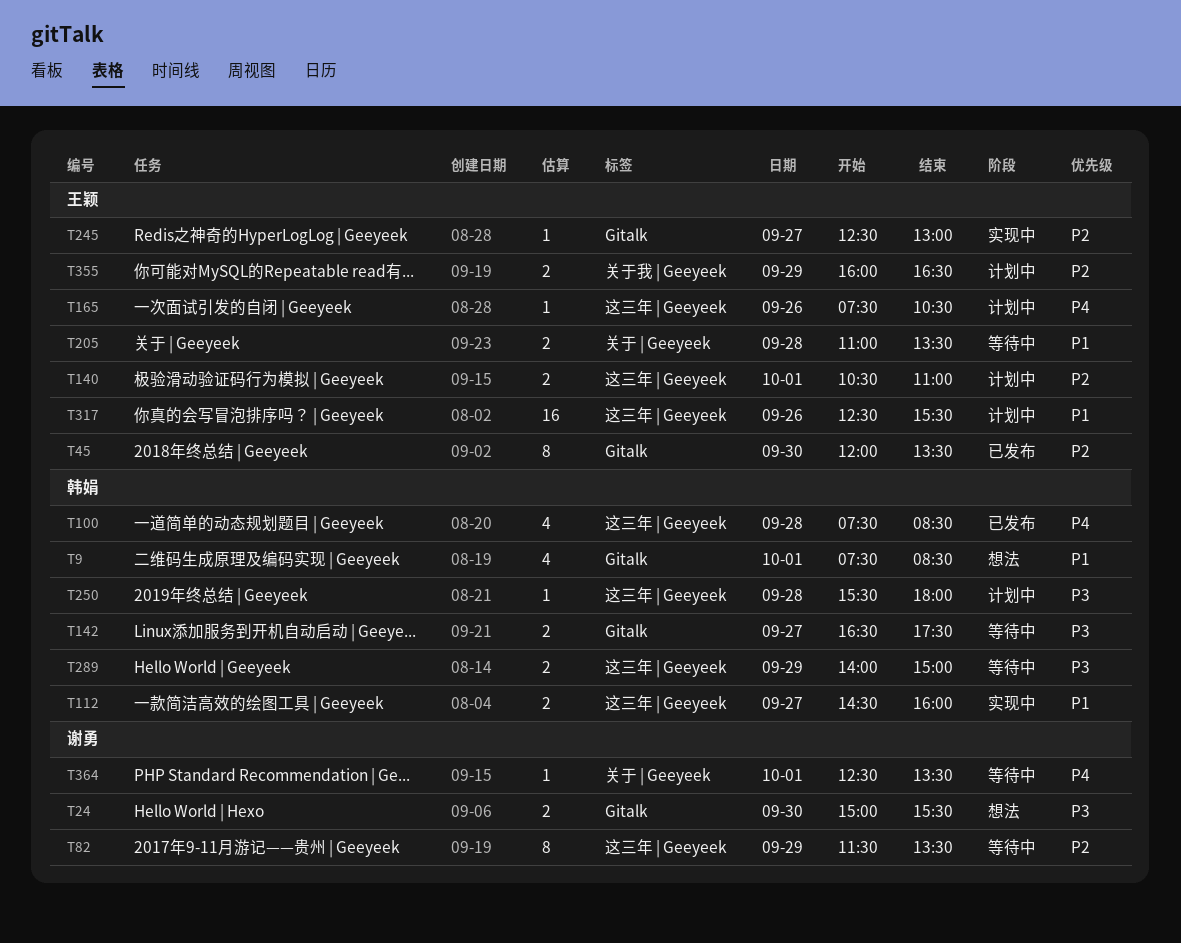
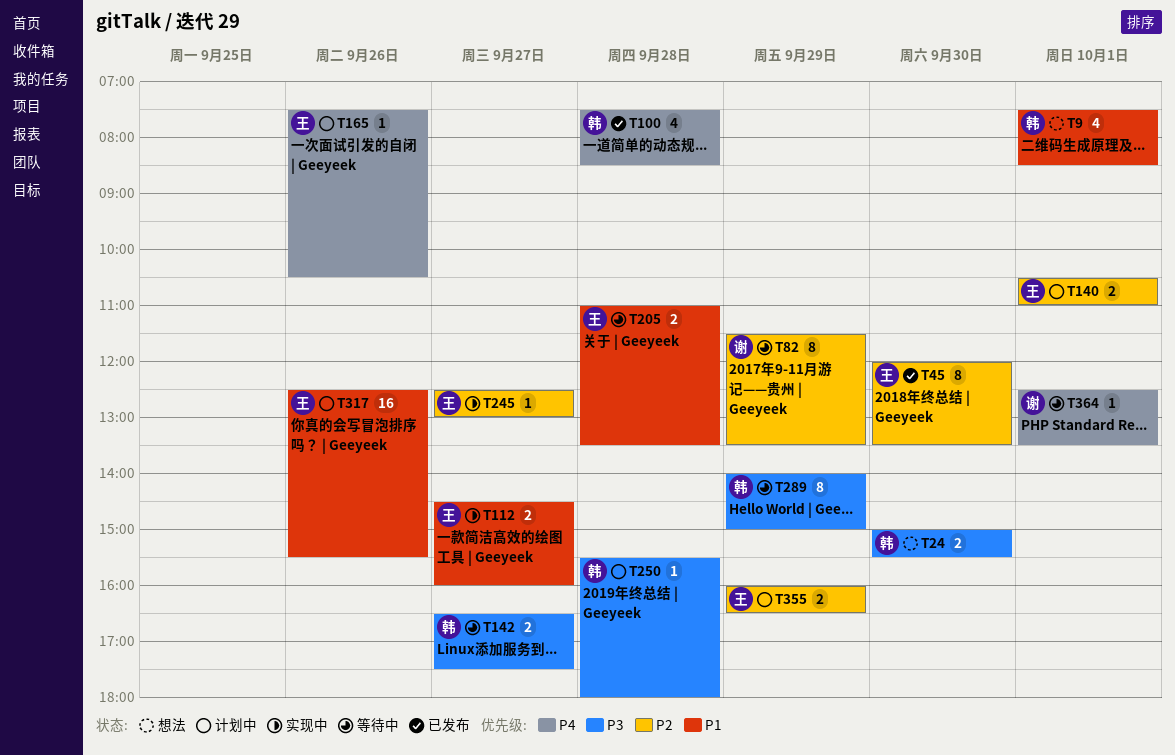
T24, owner: 谢勇 -> 韩娟
T112, owner: 韩娟 -> 王颖
T289, estimate: 2 -> 8

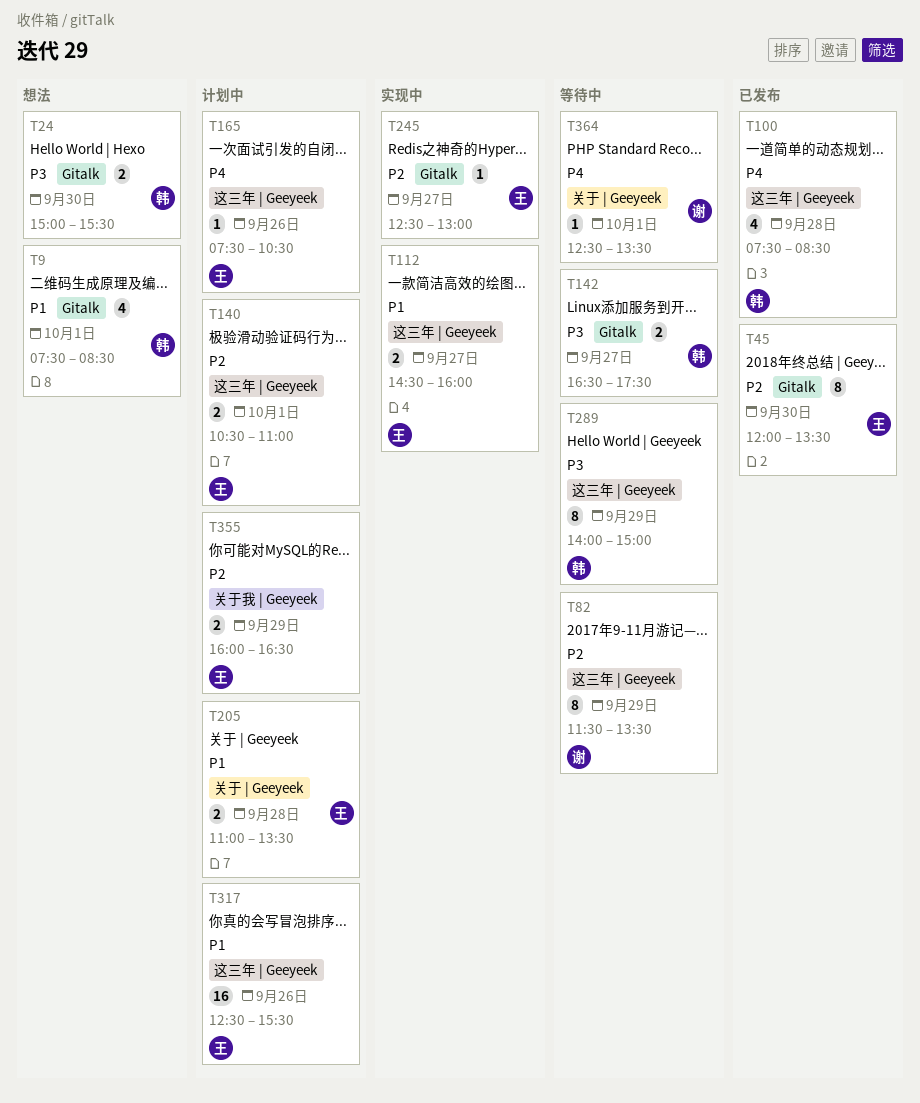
T205, status: 等待中 -> 计划中
T250: present -> none

